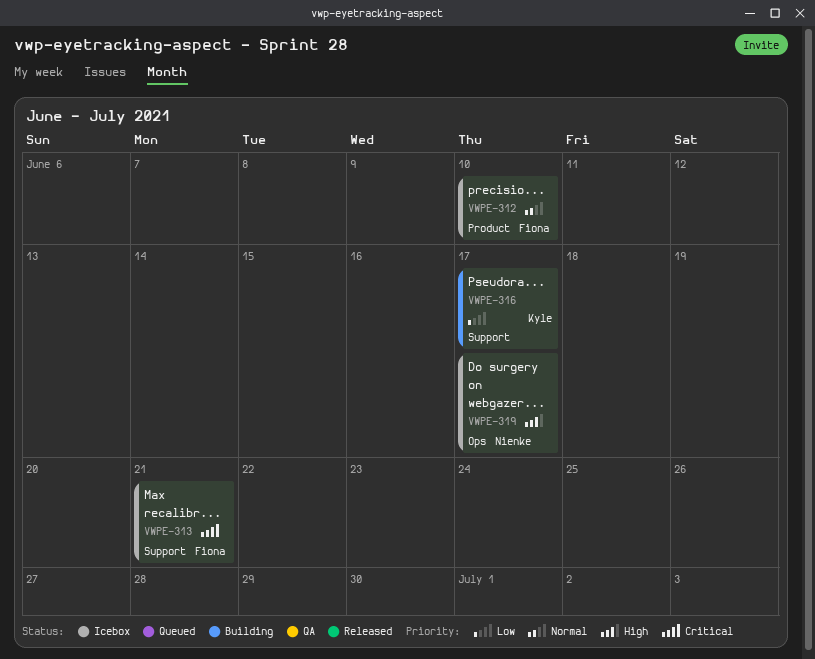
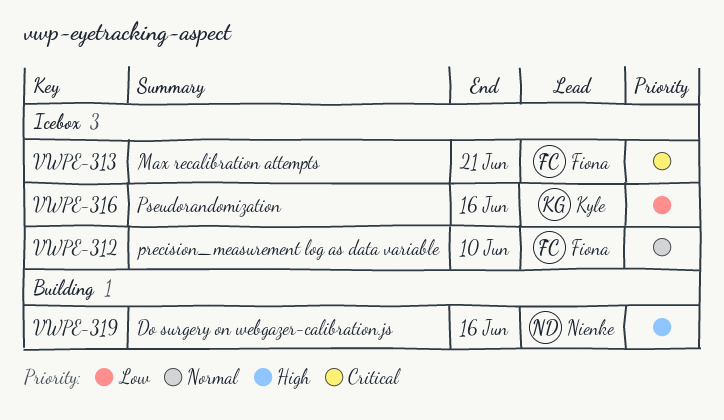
VWPE-316, status: Building -> Icebox
VWPE-316, due: Jun 17 -> Jun 16
VWPE-319, status: Icebox -> Building
VWPE-319, due: Jun 17 -> Jun 16

